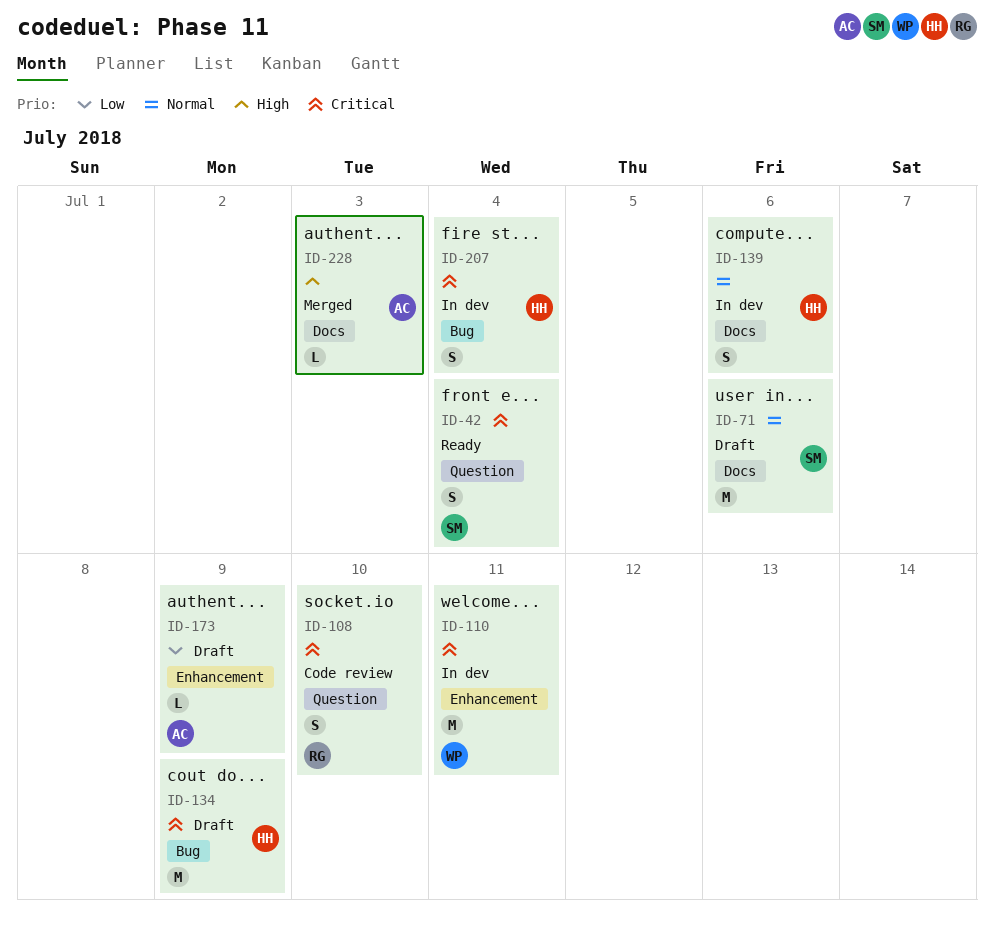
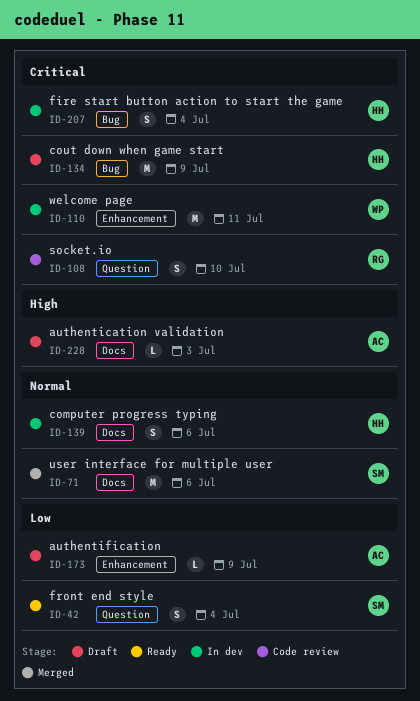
ID-42, priority: Critical -> Low
ID-71, status: Draft -> Merged
ID-228, status: Merged -> Draft

